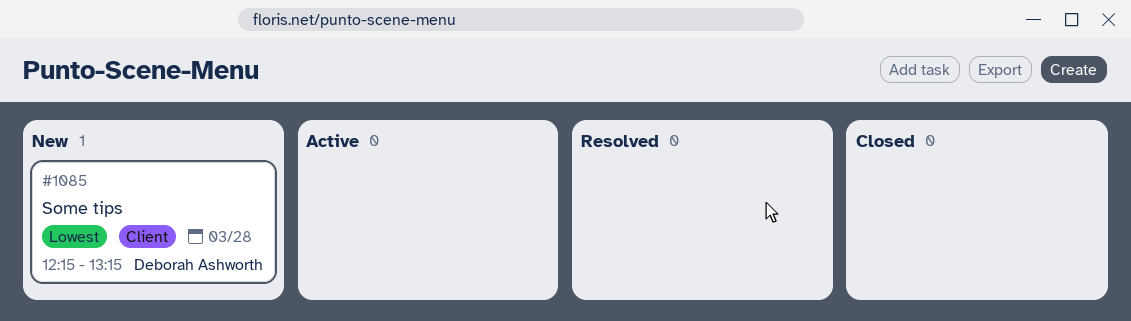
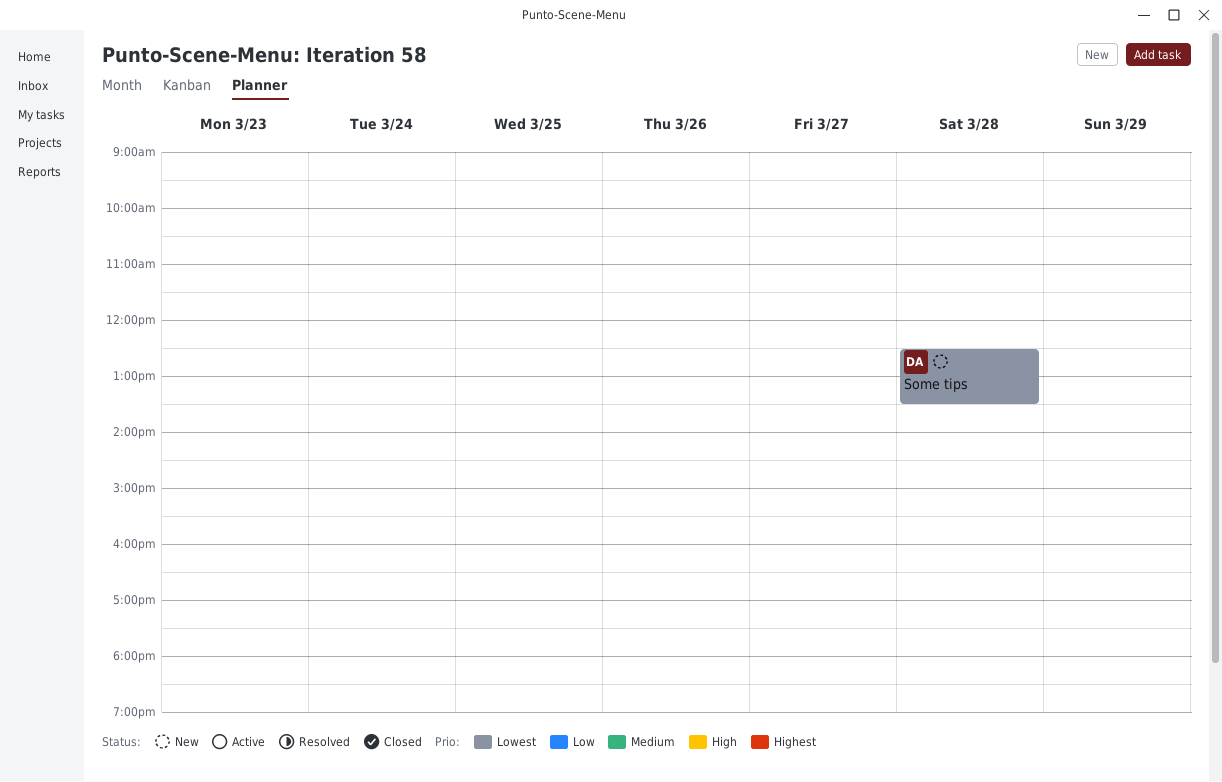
Some tips, begins: 12:15 -> 12:30
Some tips, ends: 13:15 -> 13:30

